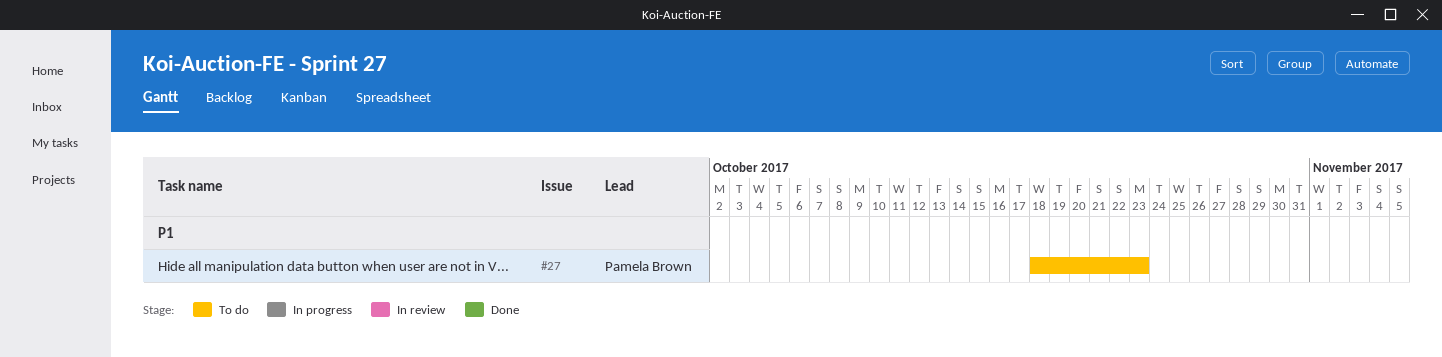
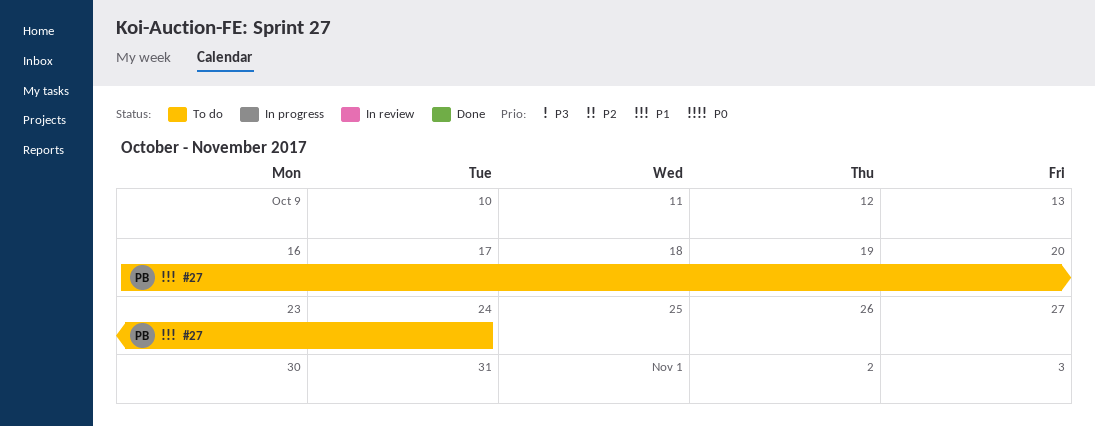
#27, start: Oct 18 -> Oct 16
#27, due: Oct 23 -> Oct 24

